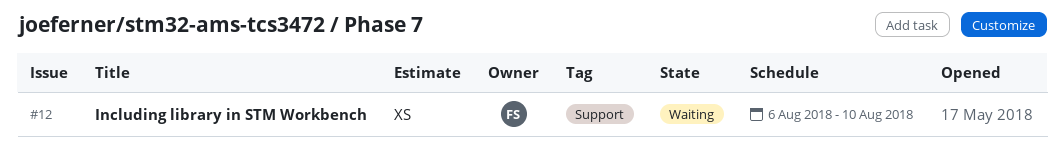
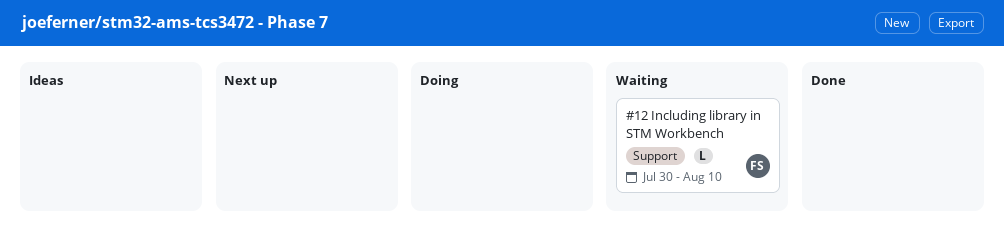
#12, estimate: XS -> L
#12, start: Aug 6 -> Jul 30

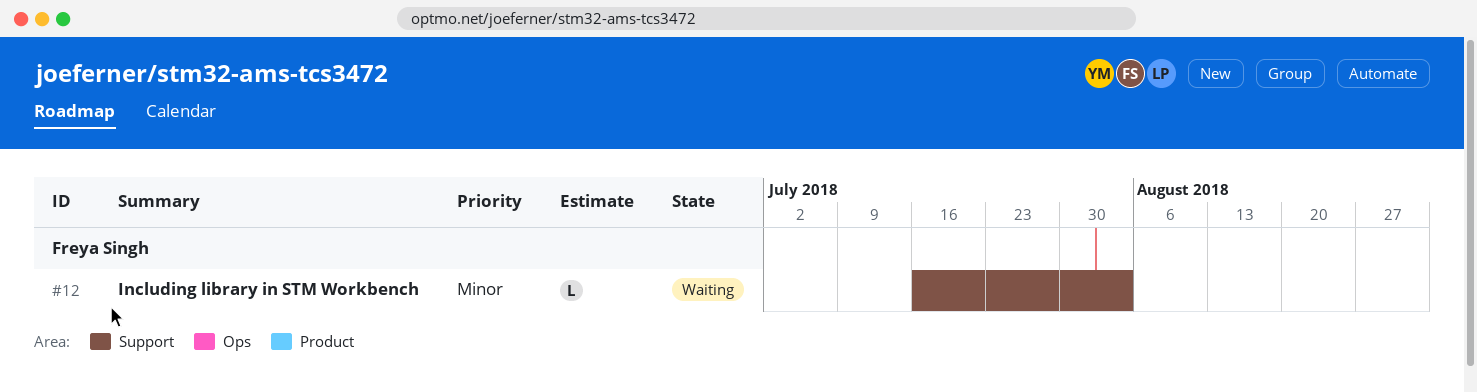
#12, start: Jul 30 -> Jul 16
#12, due: Aug 10 -> Aug 3

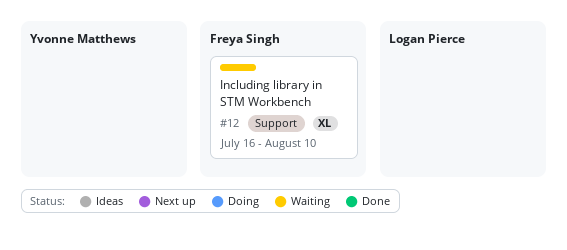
#12, estimate: L -> XL
#12, due: Aug 3 -> Aug 10

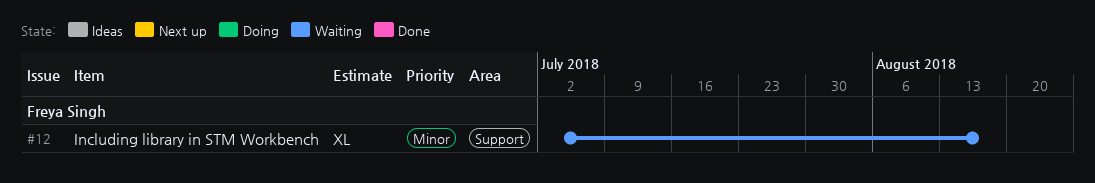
#12, start: Jul 16 -> Jul 2
#12, due: Aug 10 -> Aug 17

